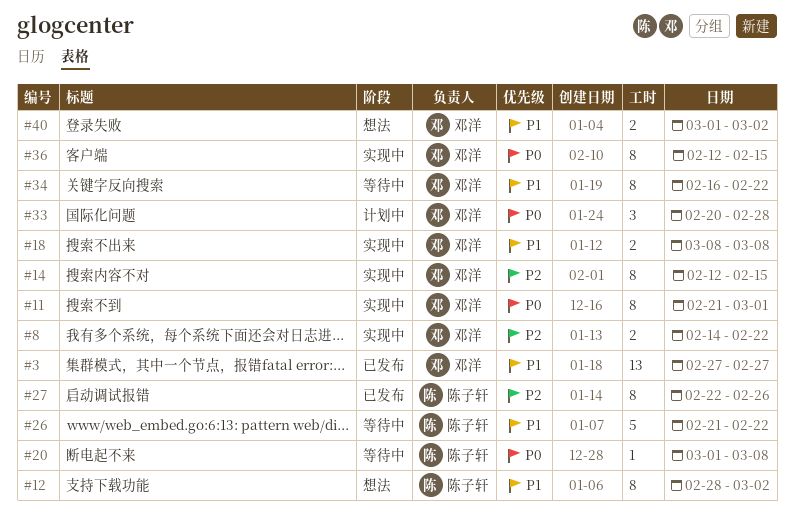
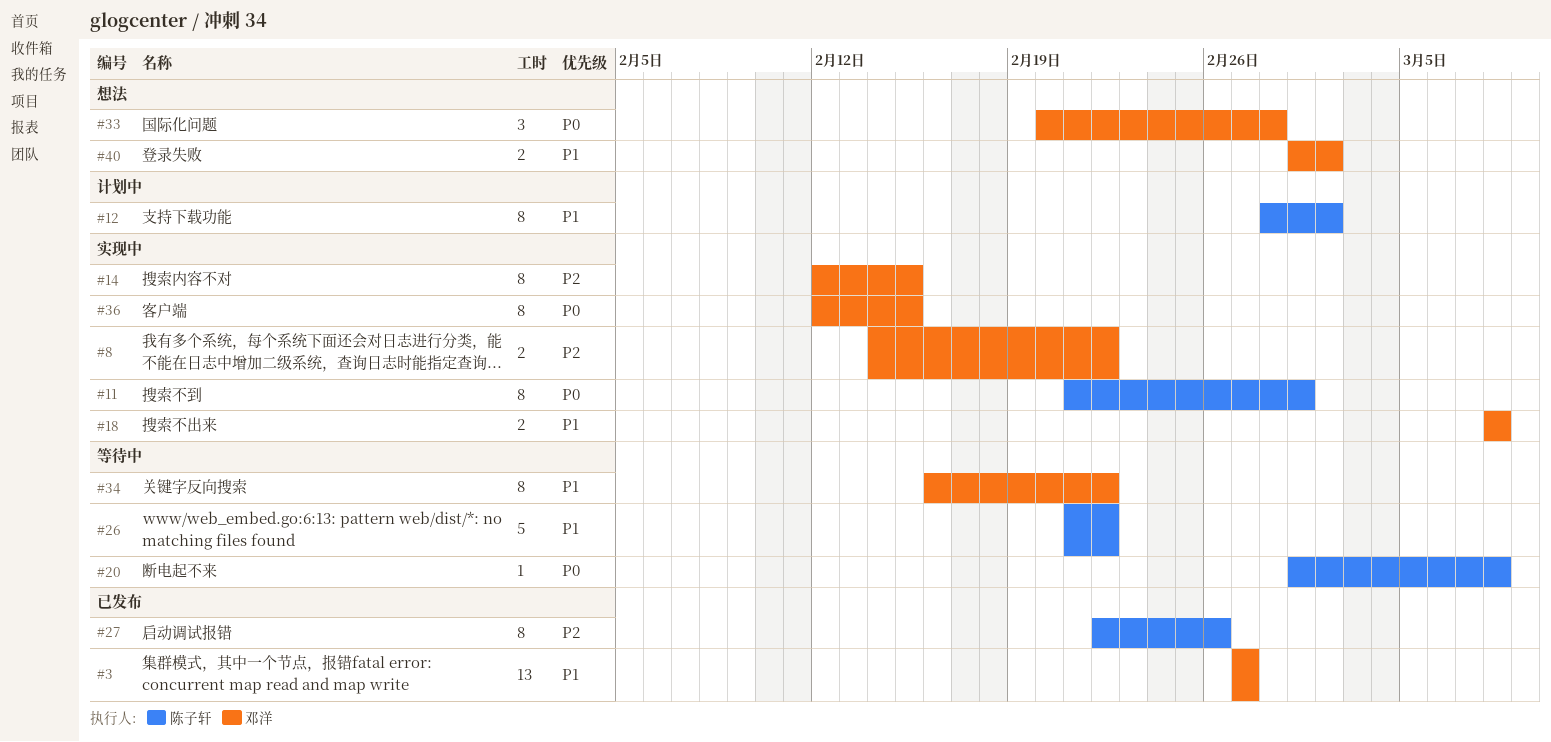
#11, owner: 邓洋 -> 陈子轩
#12, status: 想法 -> 计划中
#33, status: 计划中 -> 想法

